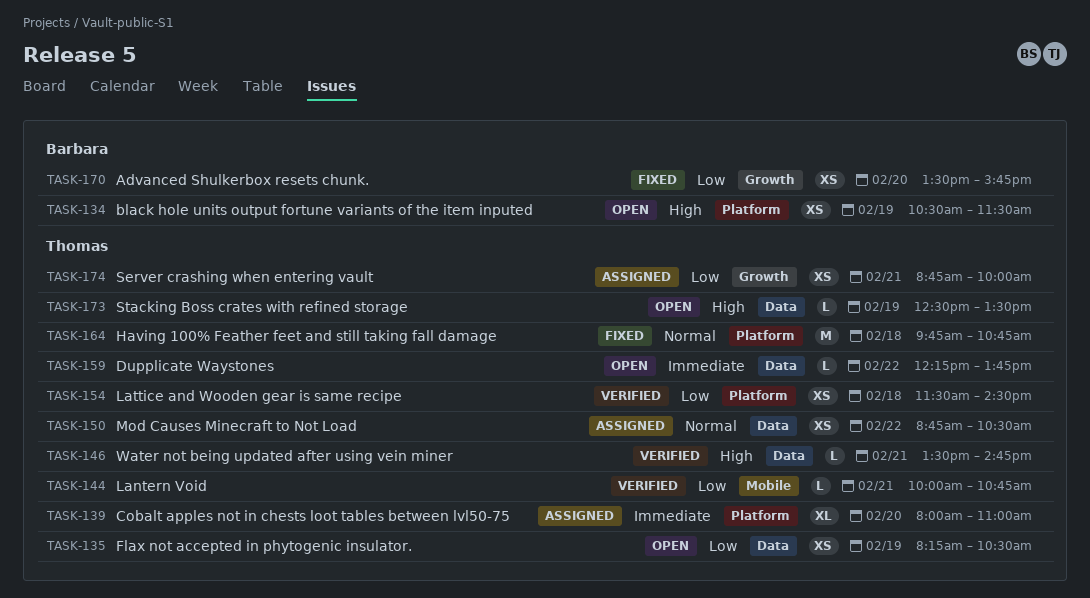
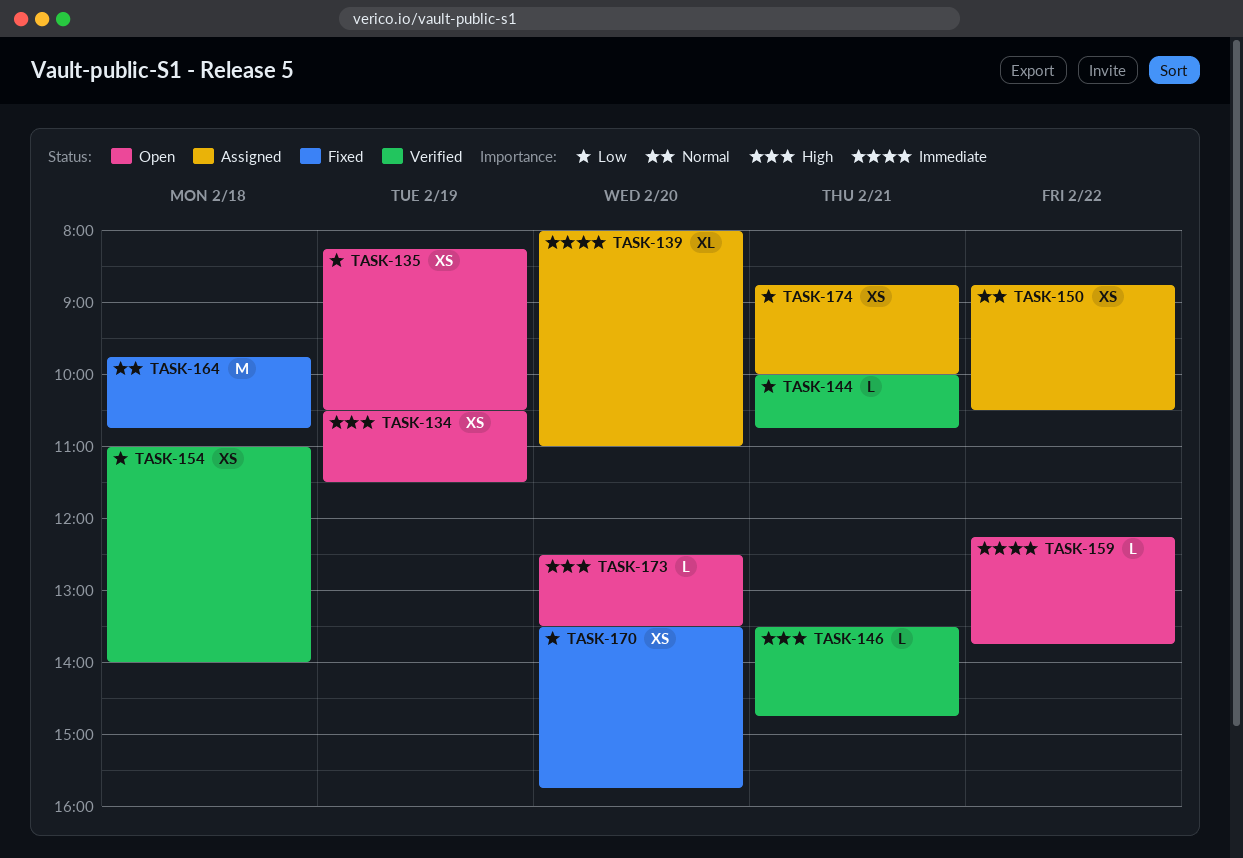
TASK-154, begins: 11:30 -> 11:00
TASK-154, ends: 14:30 -> 14:00
TASK-173, day: Feb 19 -> Feb 20

